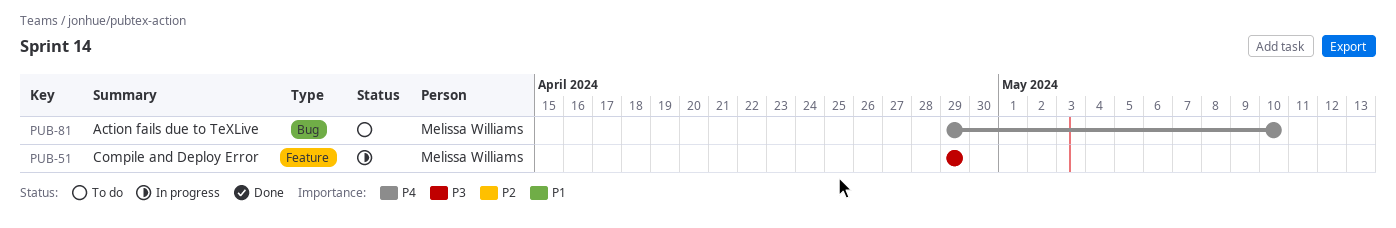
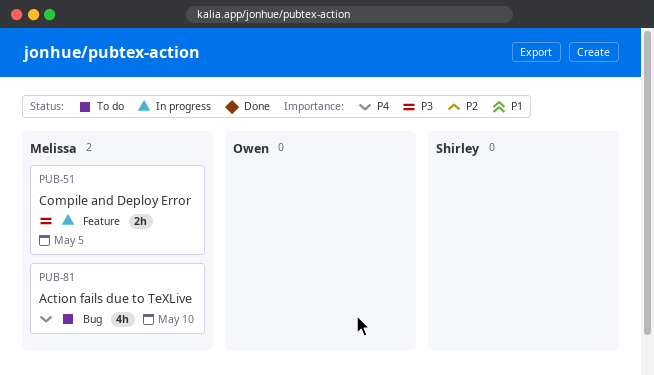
PUB-51, due: Apr 29 -> May 5

